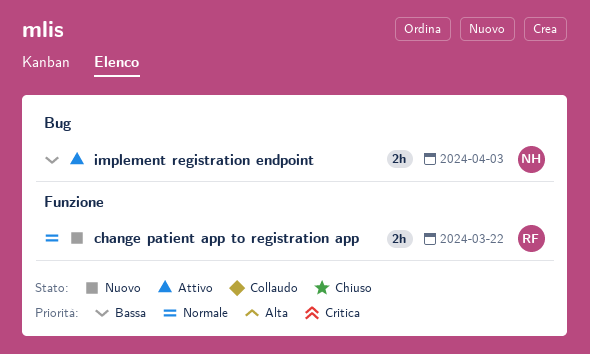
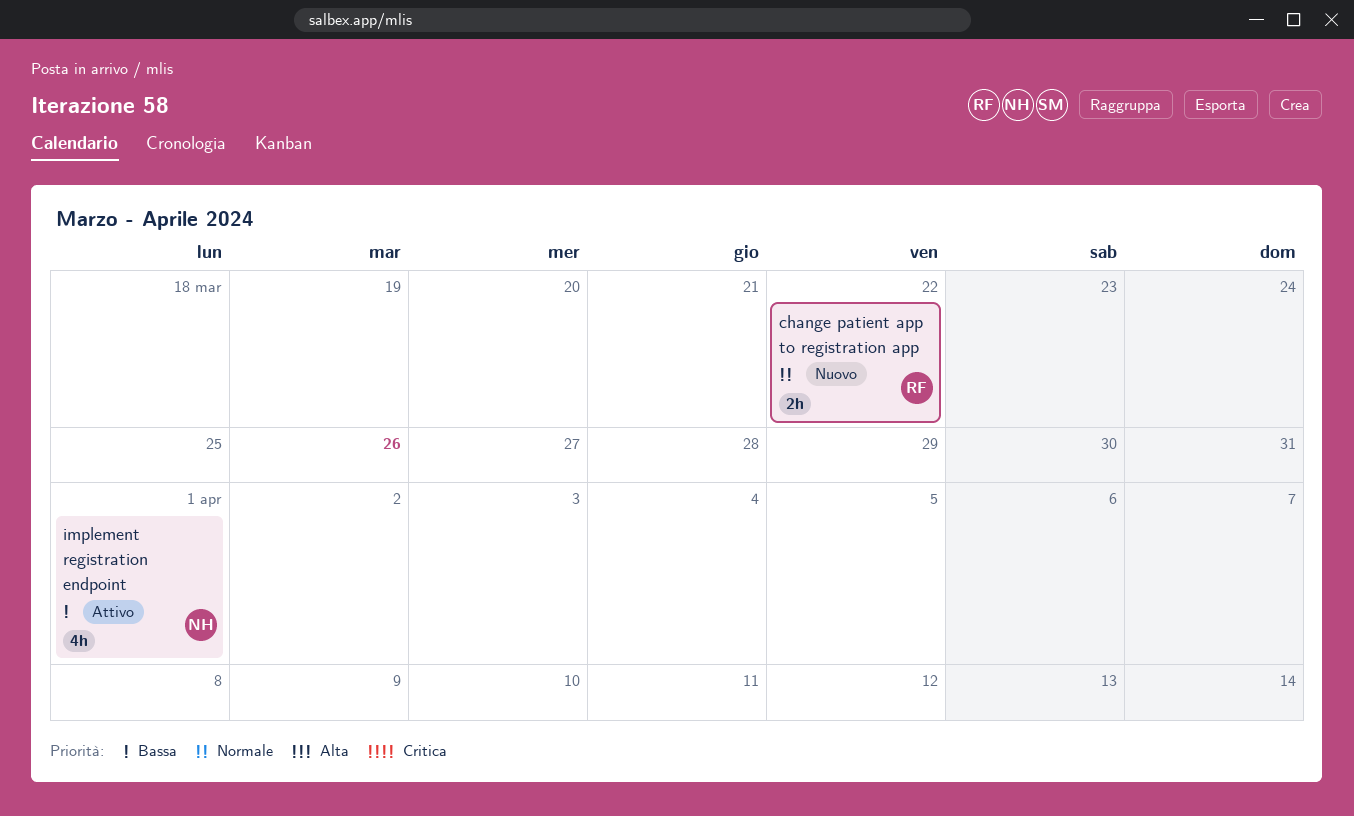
implement registration endpoint, estimate: 2h -> 4h
implement registration endpoint, due: Apr 3 -> Apr 1

